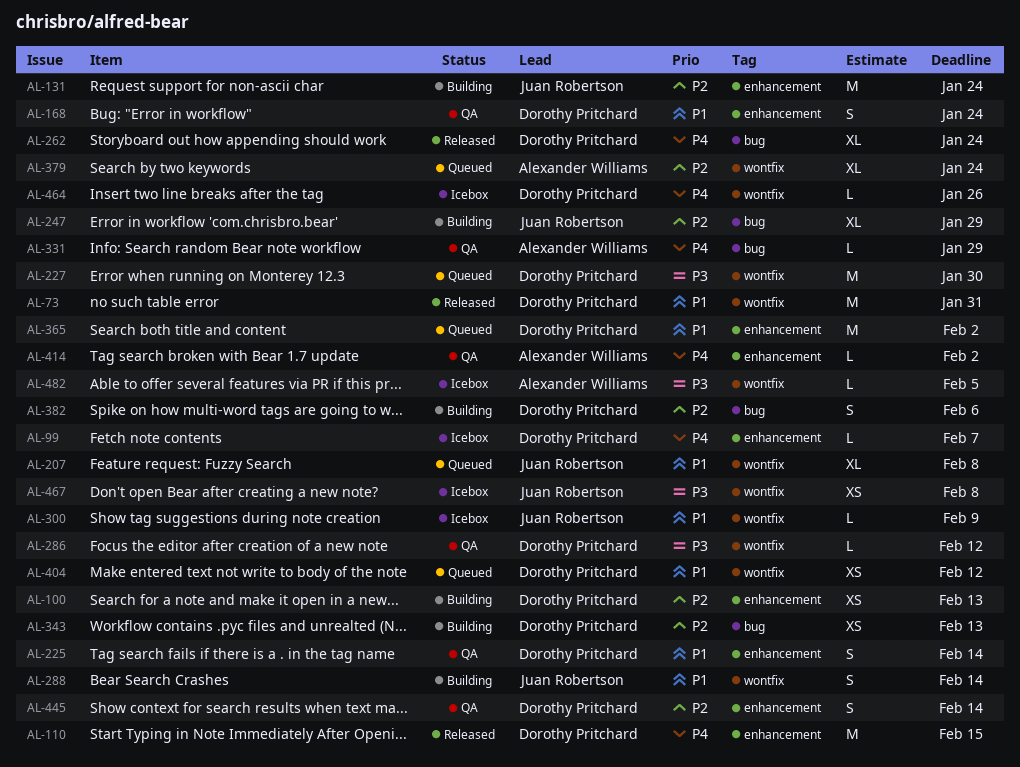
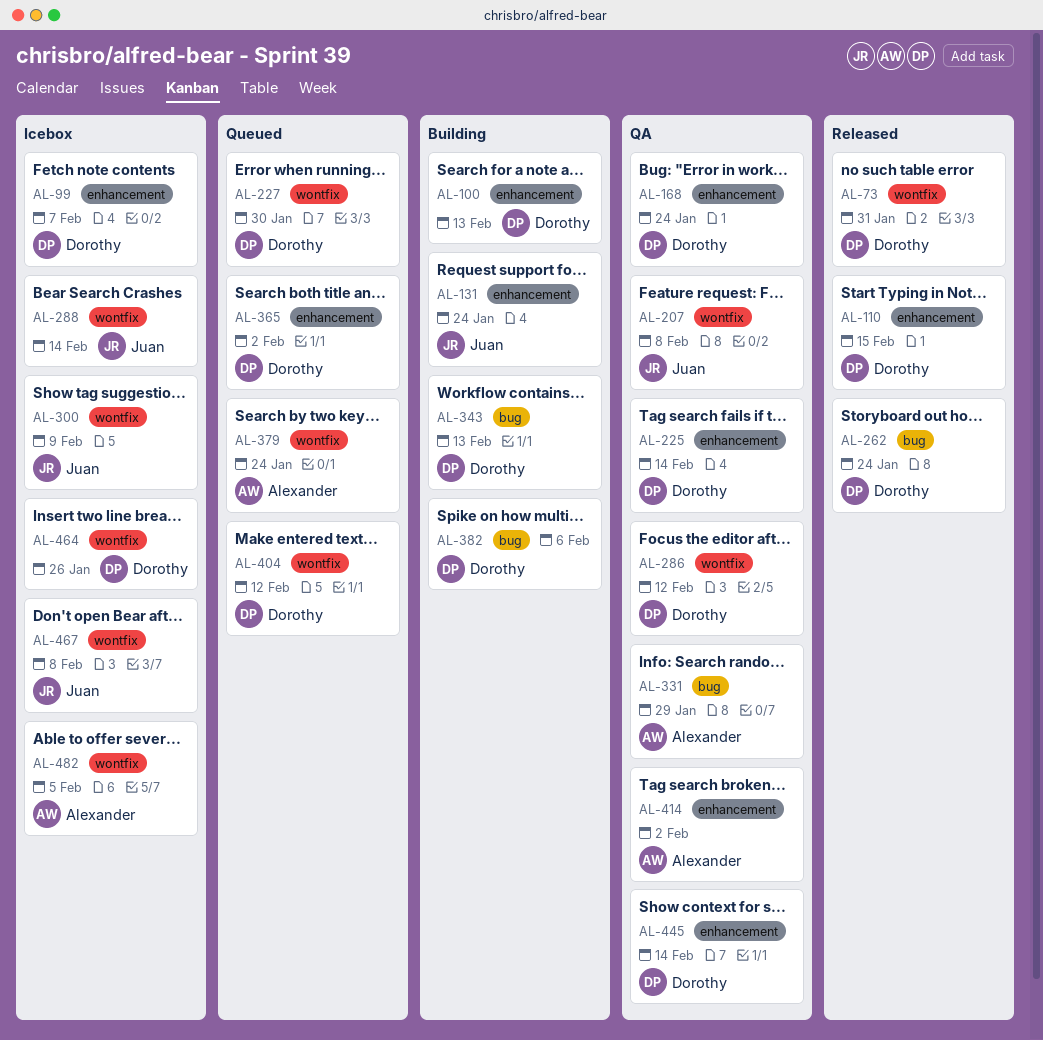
AL-207, status: Queued -> QA
AL-247: present -> none
AL-288, status: Building -> Icebox

